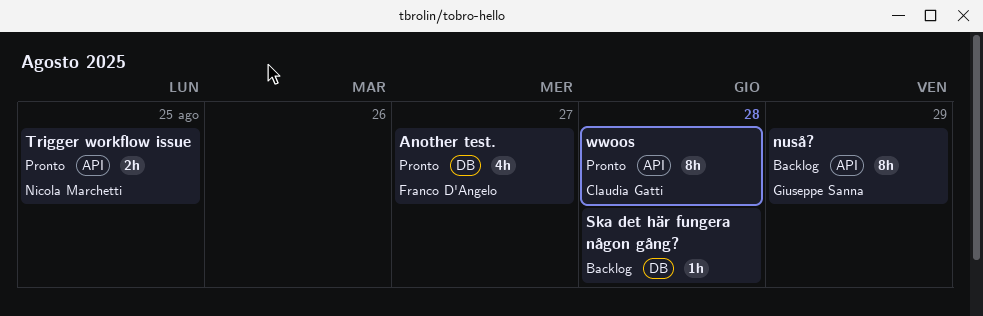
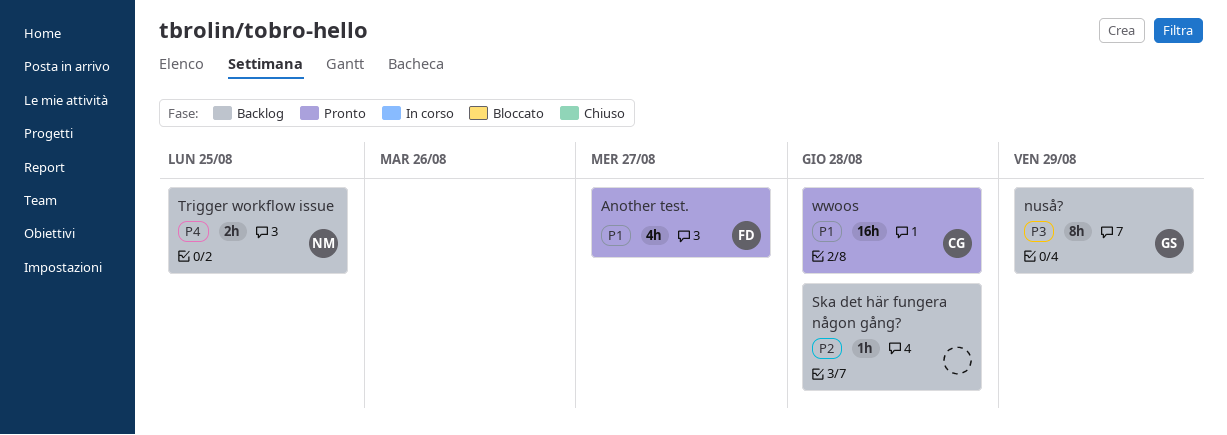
Trigger workflow issue, status: Pronto -> Backlog
wwoos, estimate: 8h -> 16h

